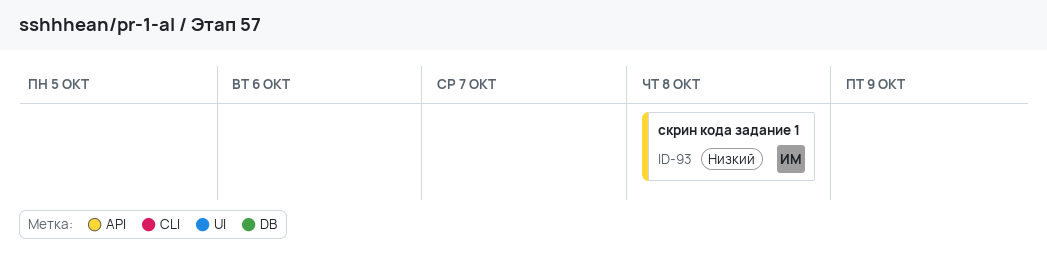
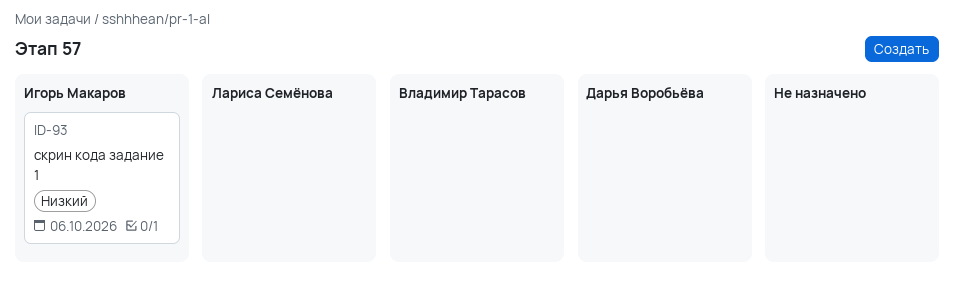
ID-93, due: Oct 8 -> Oct 6

